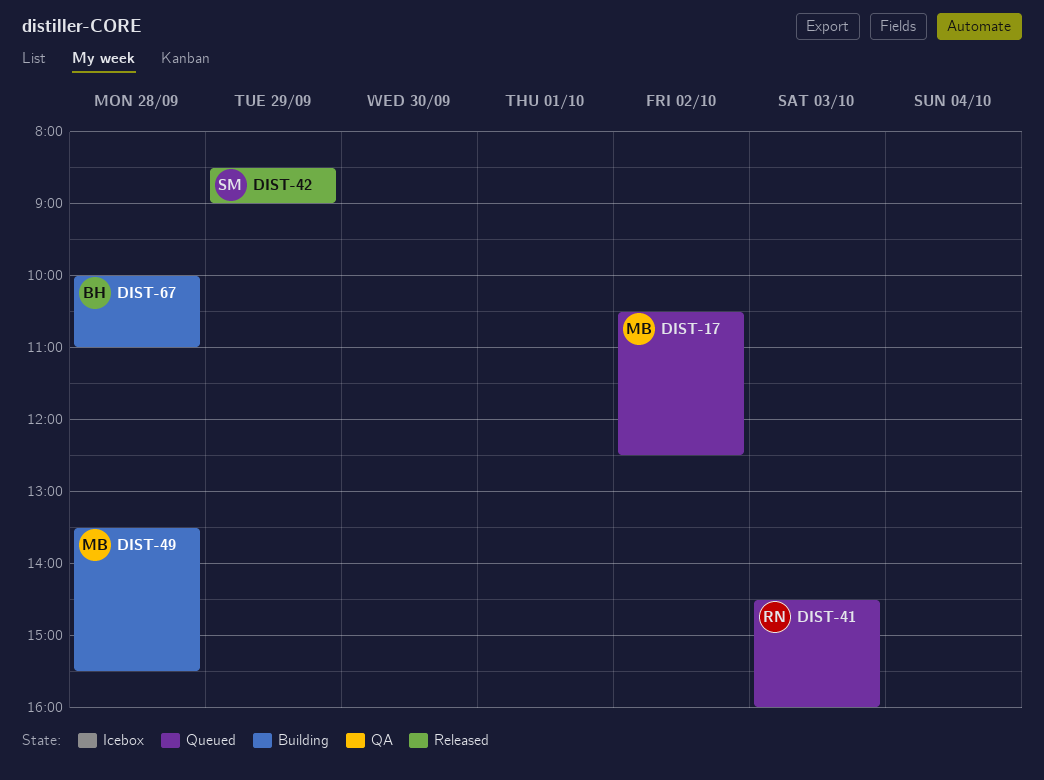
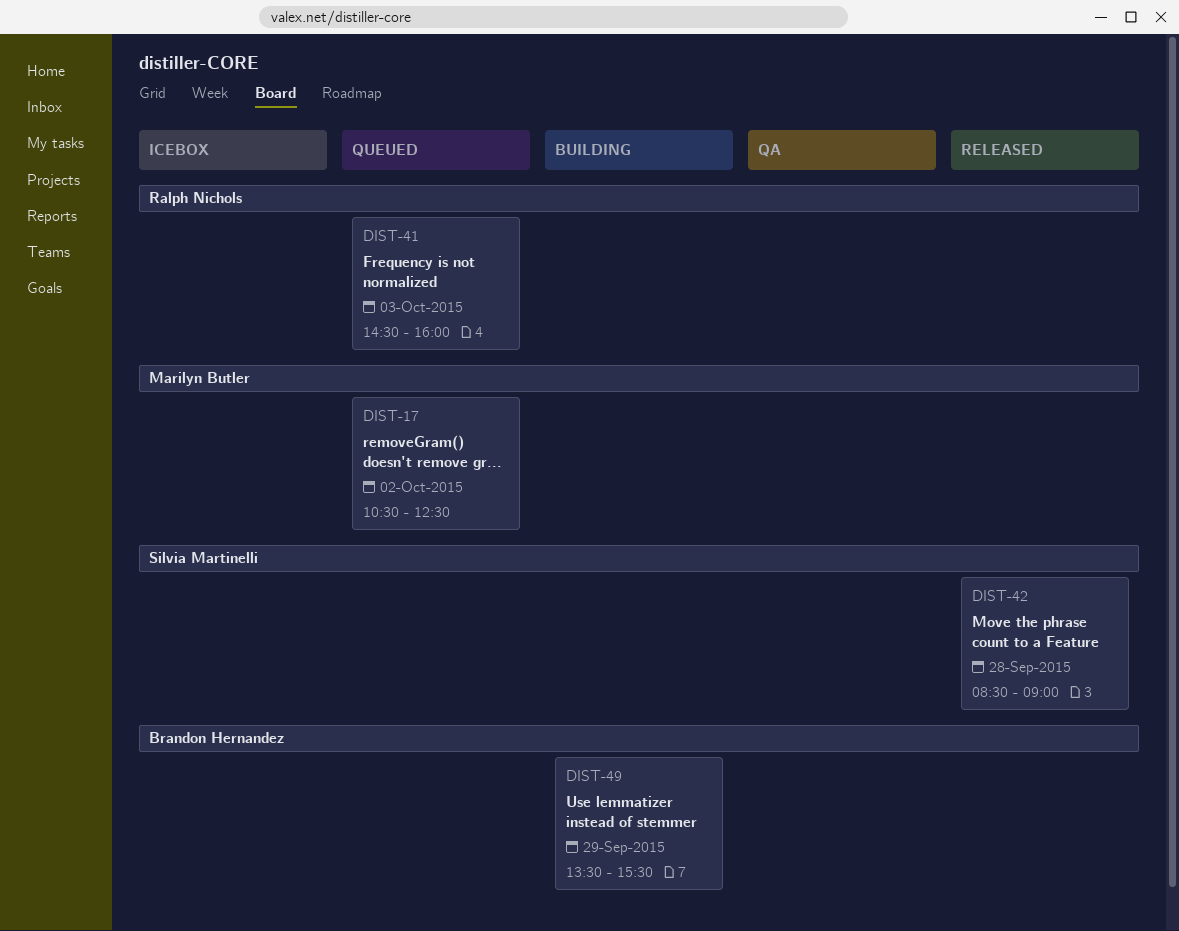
DIST-42, day: Sep 29 -> Sep 28
DIST-49, owner: Marilyn Butler -> Brandon Hernandez
DIST-49, day: Sep 28 -> Sep 29
DIST-67: present -> none

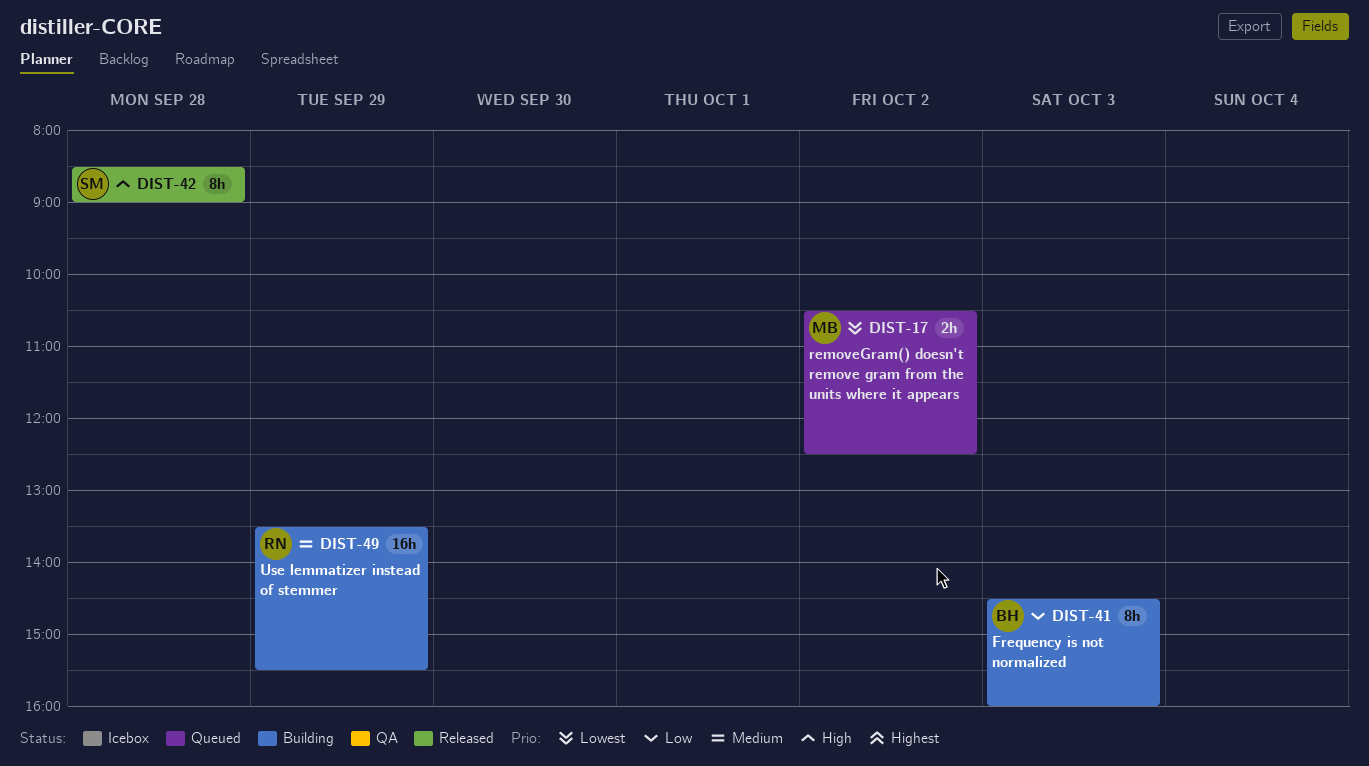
DIST-41, status: Queued -> Building
DIST-41, owner: Ralph Nichols -> Brandon Hernandez
DIST-49, owner: Brandon Hernandez -> Ralph Nichols

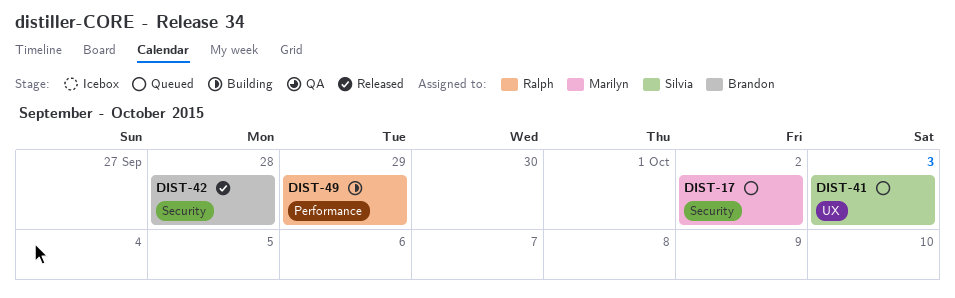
DIST-41, status: Building -> Queued
DIST-41, owner: Brandon -> Silvia
DIST-42, owner: Silvia -> Brandon

